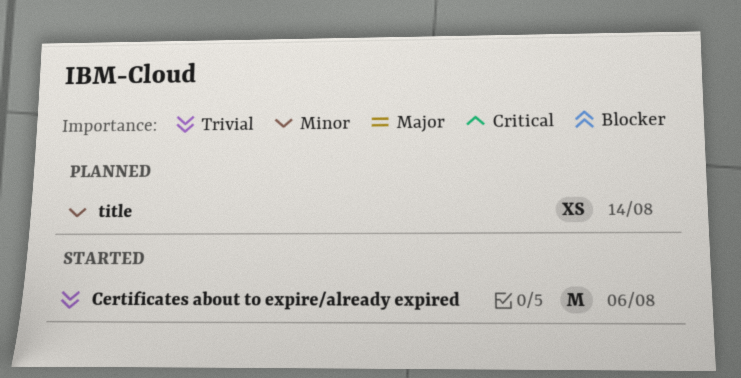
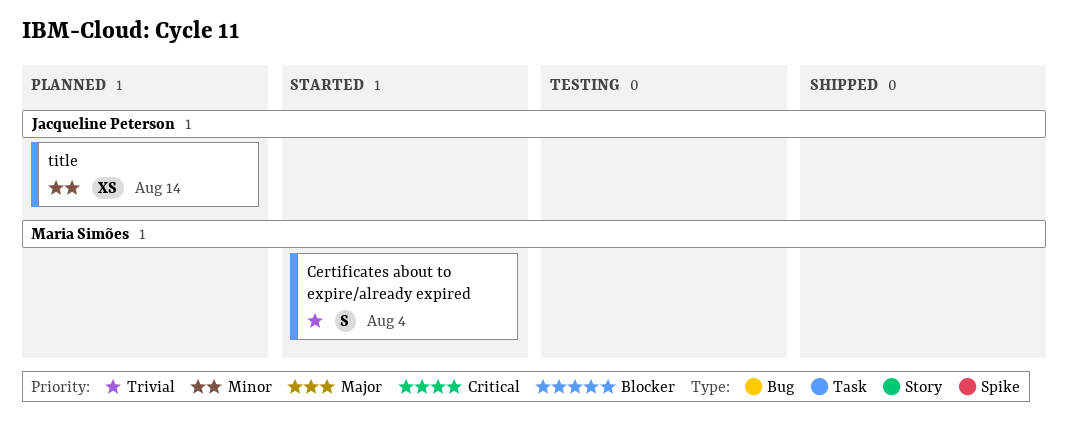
Certificates about to expire/already expired, estimate: M -> S
Certificates about to expire/already expired, due: Aug 6 -> Aug 4

